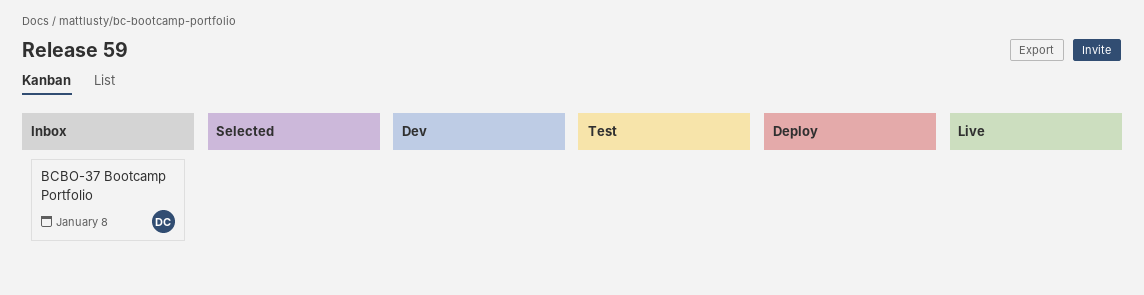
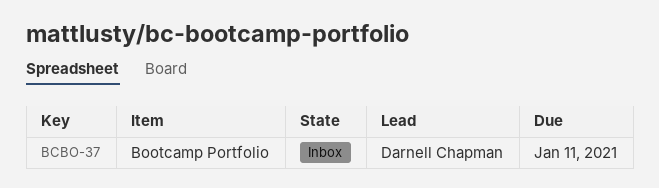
BCBO-37, due: Jan 8 -> Jan 11

